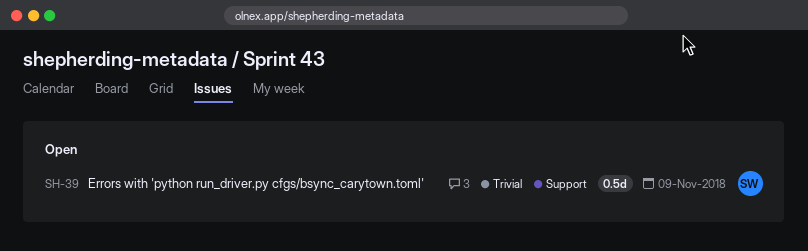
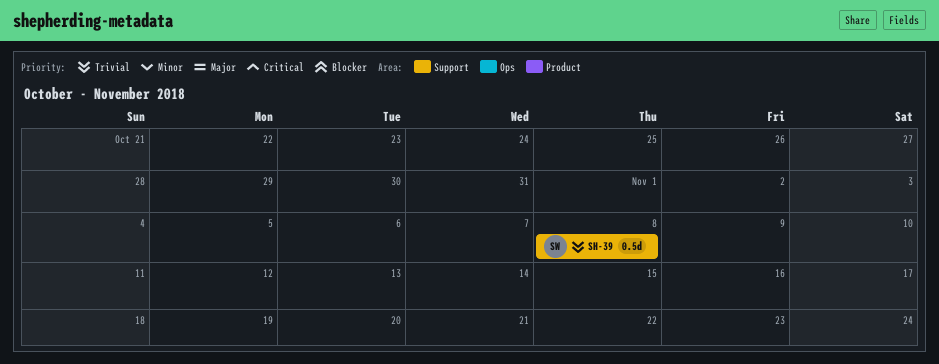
SH-39, due: Nov 9 -> Nov 8

